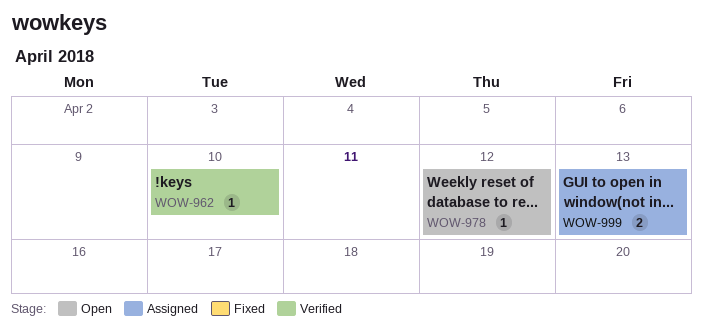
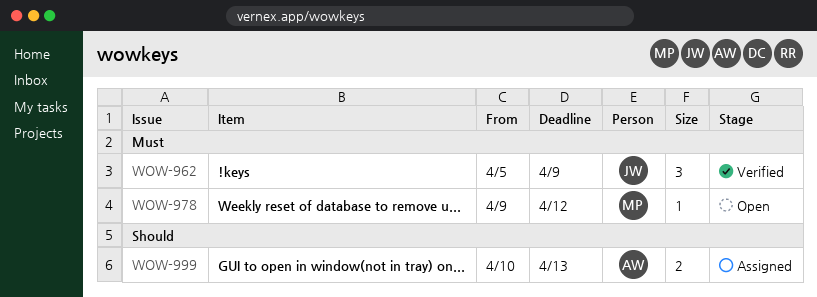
WOW-962, estimate: 1 -> 3
WOW-962, due: Apr 10 -> Apr 9

